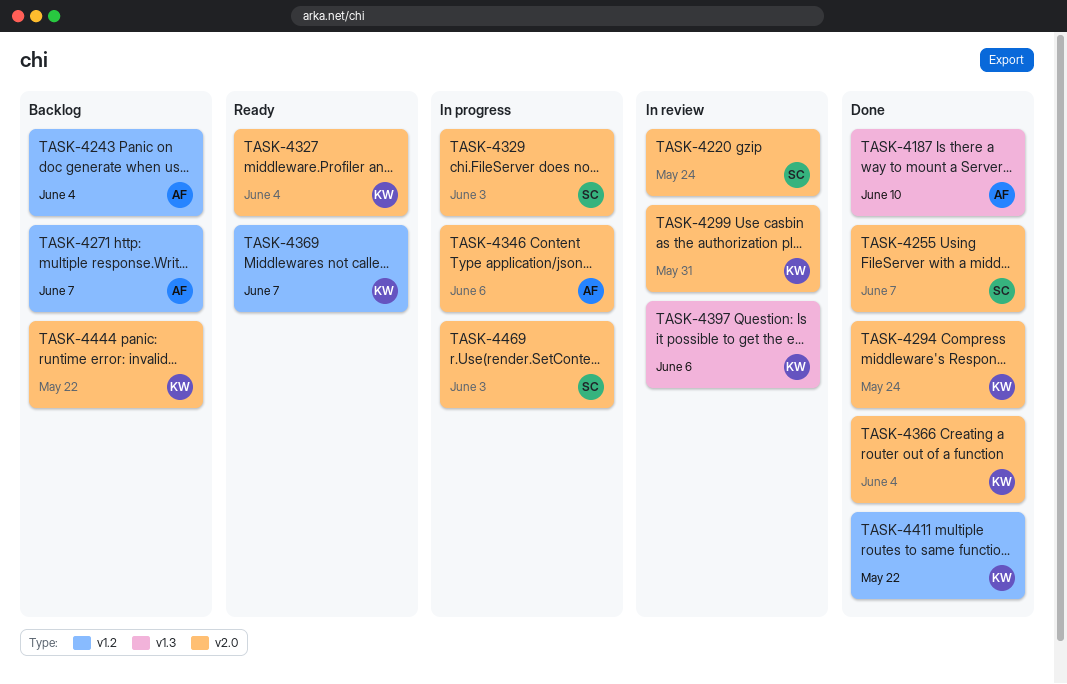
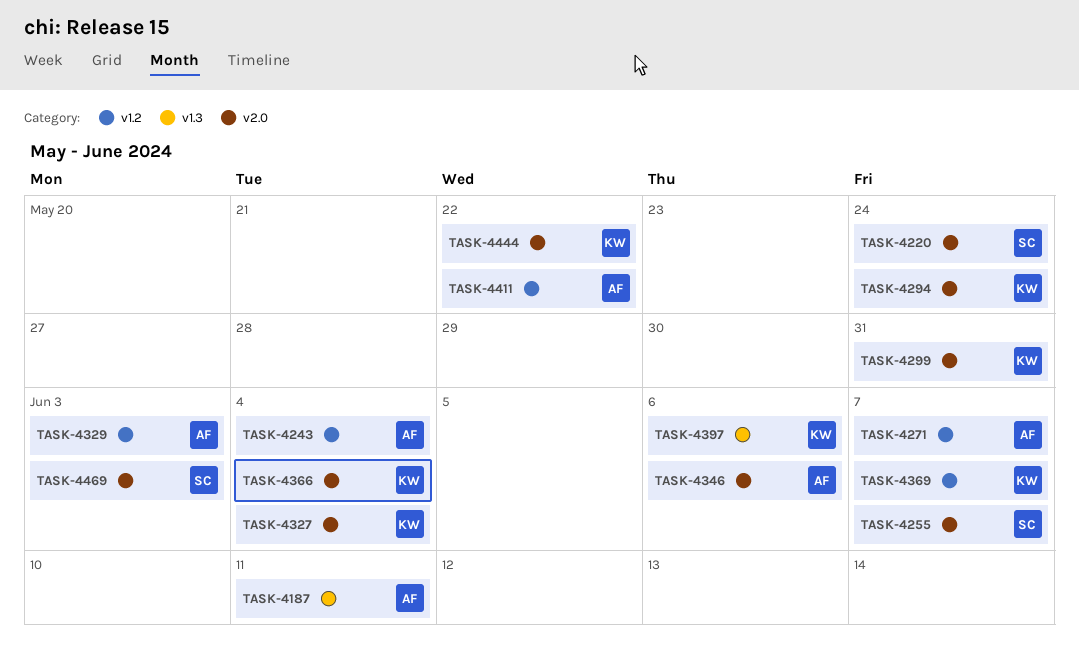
TASK-4187, due: Jun 10 -> Jun 11
TASK-4329, owner: SC -> AF
TASK-4329, label: v2.0 -> v1.2
TASK-4411, owner: KW -> AF

